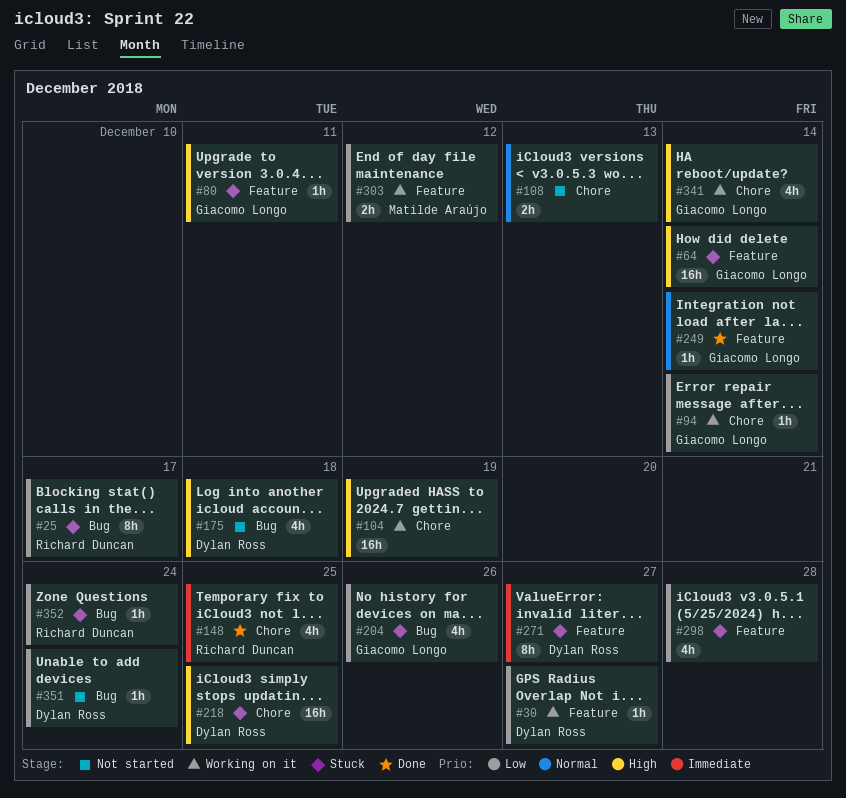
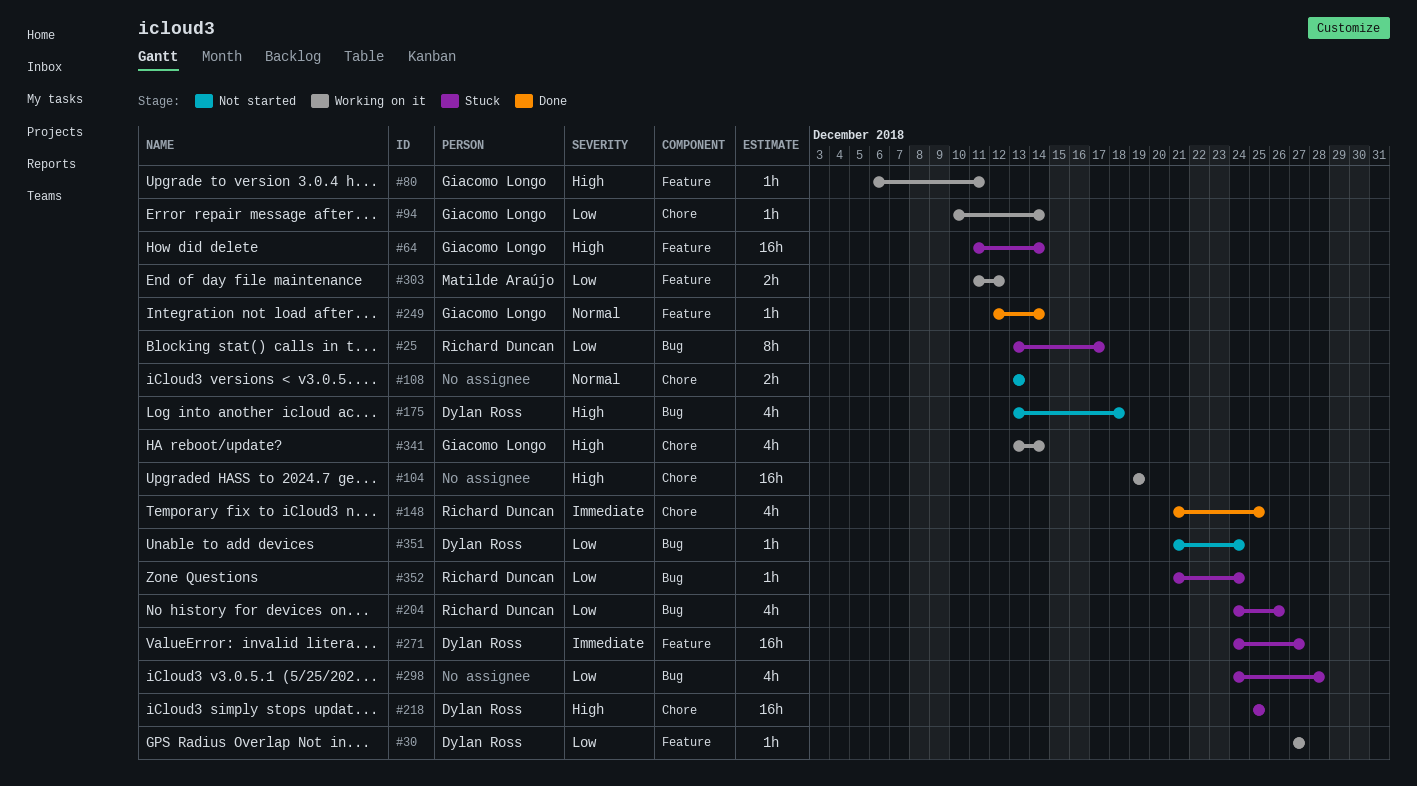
#80, status: Stuck -> Working on it
#204, owner: Giacomo Longo -> Richard Duncan
#271, estimate: 8h -> 16h
#298, label: Feature -> Bug

